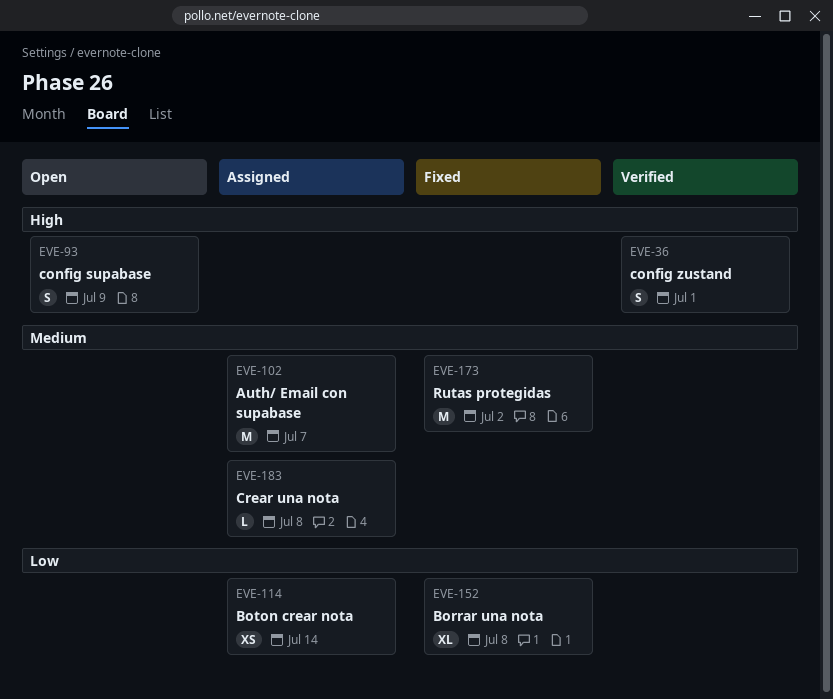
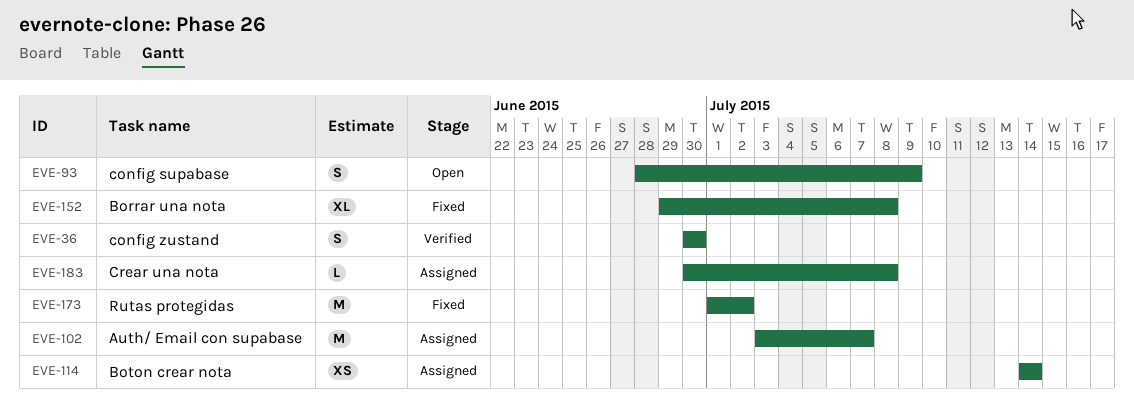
EVE-36, due: Jul 1 -> Jun 30

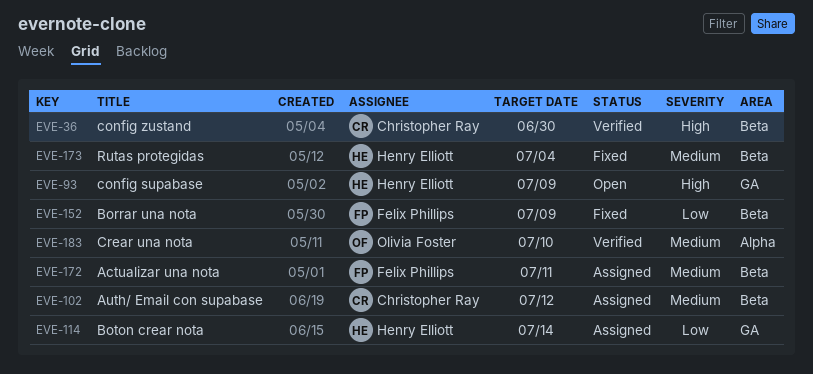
EVE-102, due: Jul 7 -> Jul 12
EVE-152, due: Jul 8 -> Jul 9
EVE-172: none -> present
EVE-173, due: Jul 2 -> Jul 4
EVE-183, status: Assigned -> Verified
EVE-183, due: Jul 8 -> Jul 10

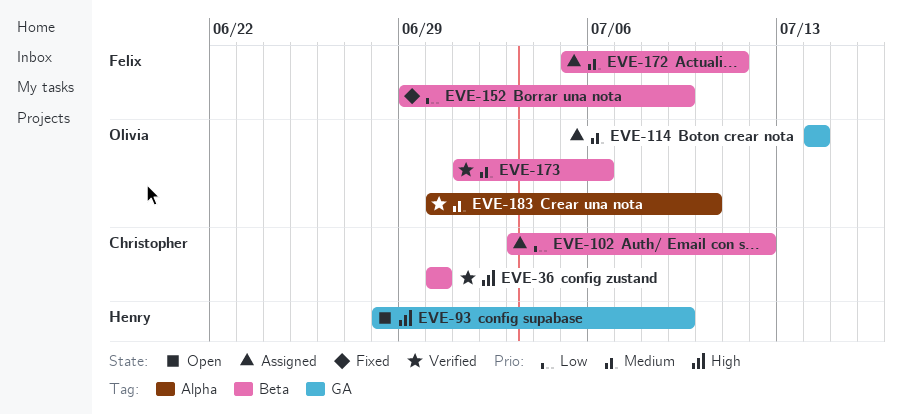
EVE-102, priority: Medium -> Low
EVE-114, owner: Henry Elliott -> Olivia Foster
EVE-114, priority: Low -> Medium
EVE-173, status: Fixed -> Verified
EVE-173, owner: Henry Elliott -> Olivia Foster
EVE-173, due: Jul 4 -> Jul 6

